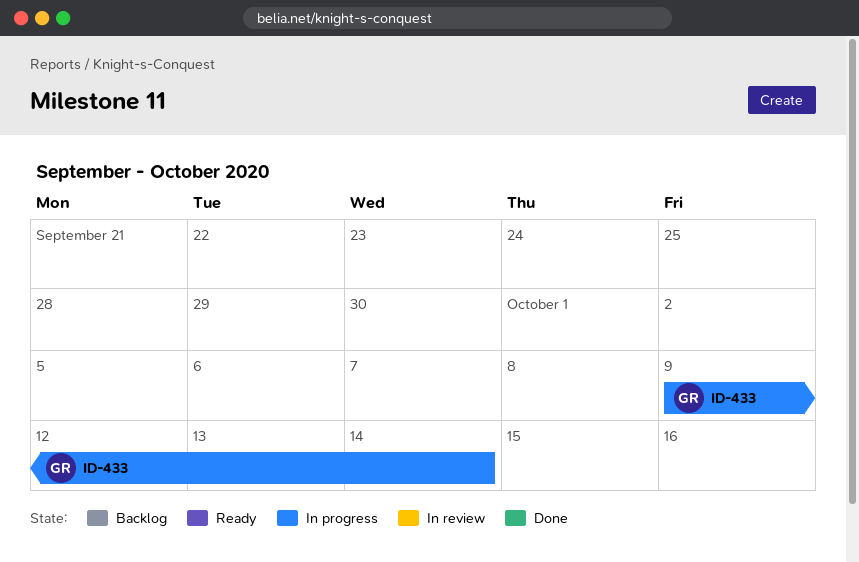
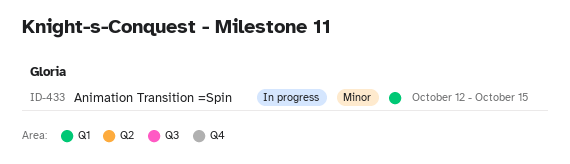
ID-433, start: Oct 9 -> Oct 12
ID-433, due: Oct 14 -> Oct 15

